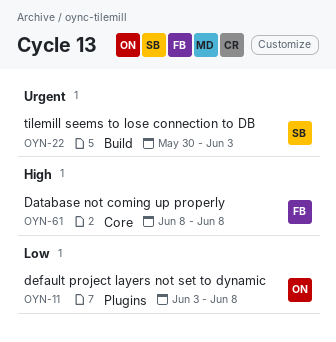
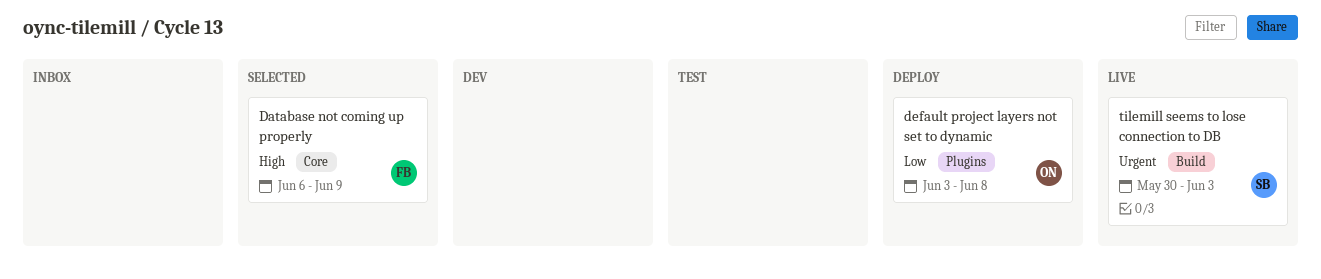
Database not coming up properly, start: Jun 8 -> Jun 6
Database not coming up properly, due: Jun 8 -> Jun 9

